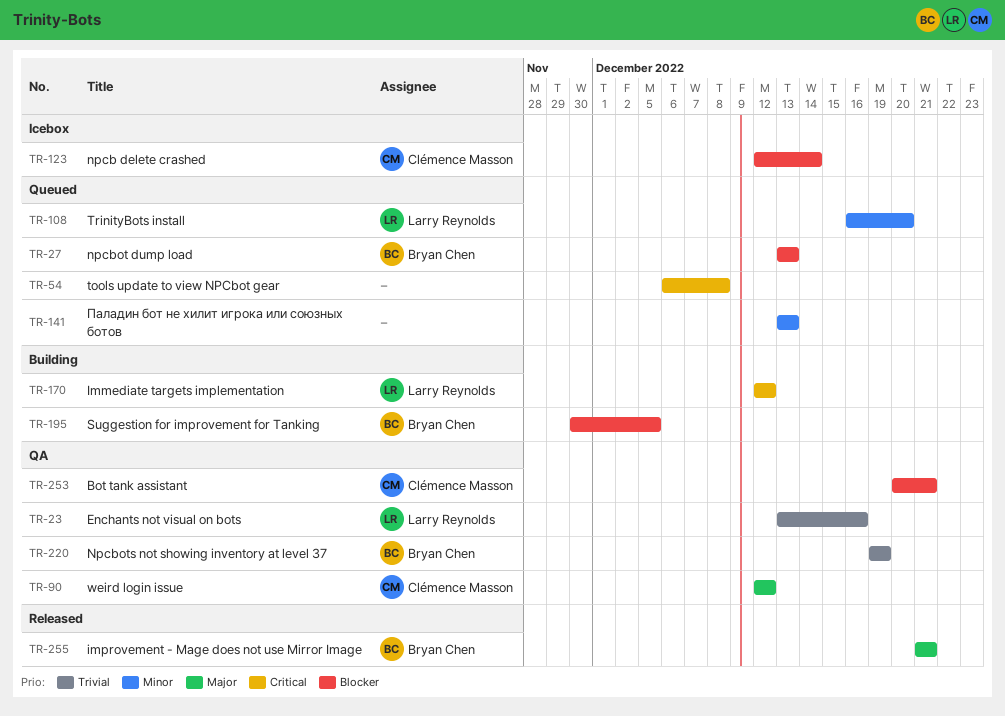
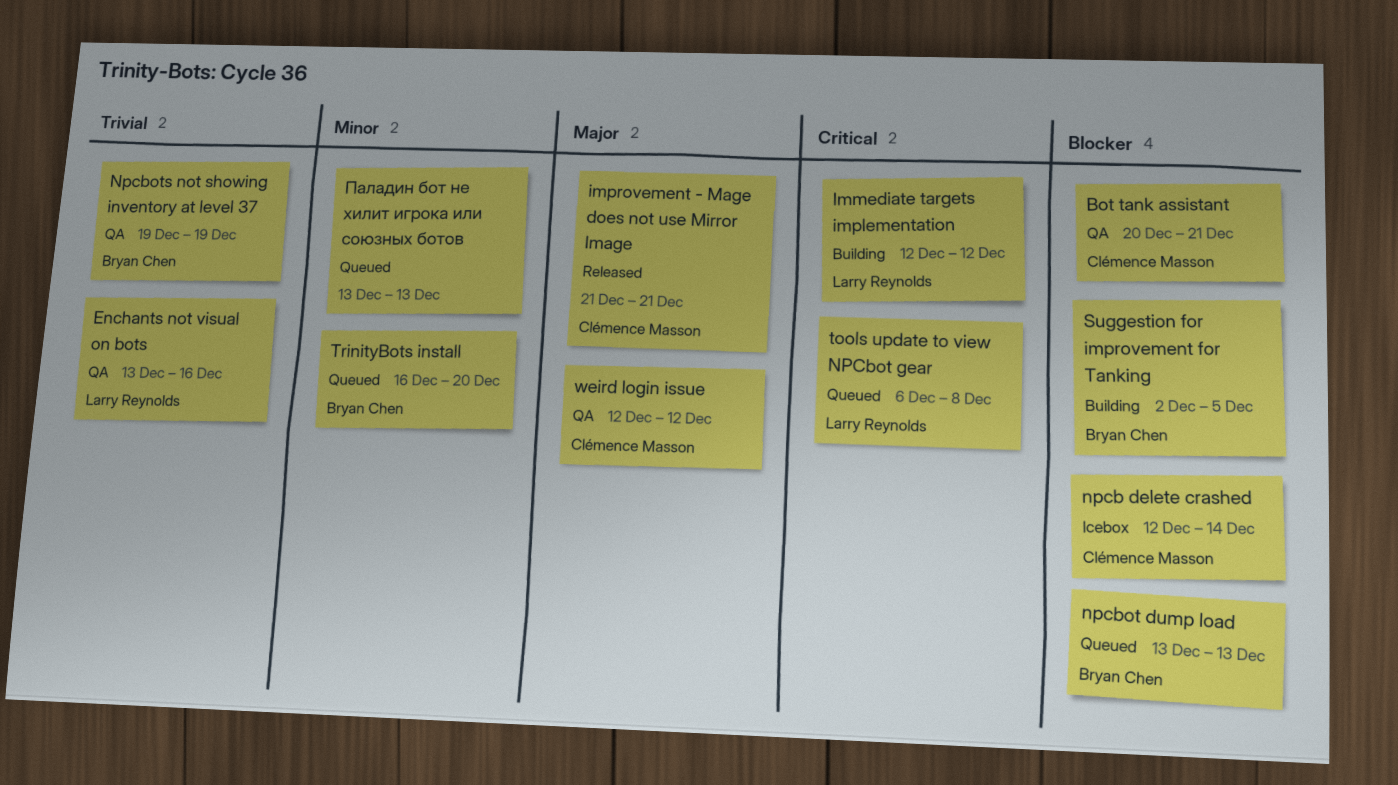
improvement - Mage does not use Mirror Image, owner: Bryan Chen -> Clémence Masson
Suggestion for improvement for Tanking, start: Nov 30 -> Dec 2
tools update to view NPCbot gear, owner: none -> Larry Reynolds
TrinityBots install, owner: Larry Reynolds -> Bryan Chen

